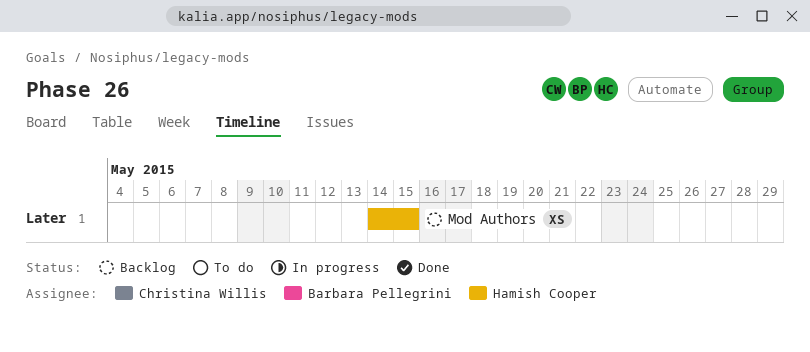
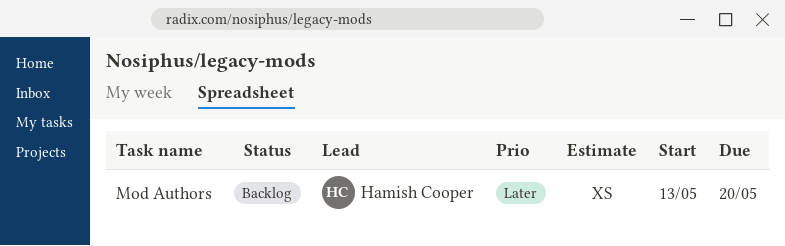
Mod Authors, start: May 14 -> May 13
Mod Authors, due: May 15 -> May 20

